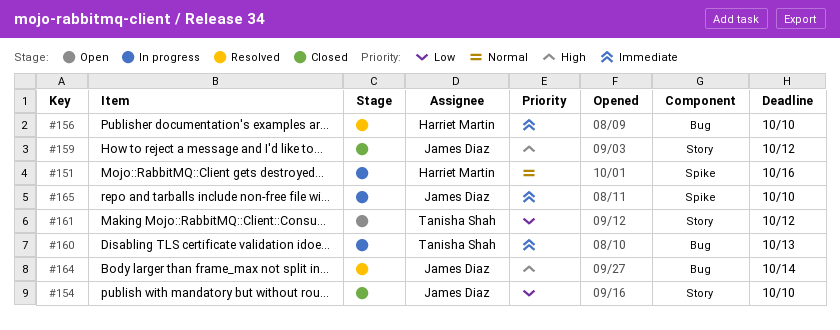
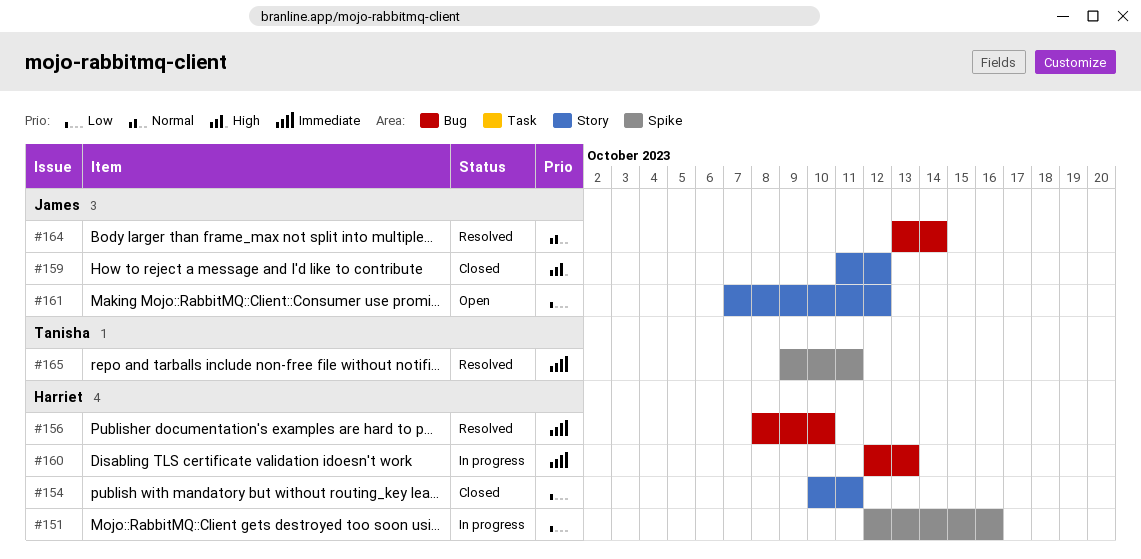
#151, priority: Normal -> Low
#154, owner: James Diaz -> Harriet Martin
#154, due: Oct 10 -> Oct 11
#160, owner: Tanisha Shah -> Harriet Martin
#161, owner: Tanisha Shah -> James Diaz
#164, priority: High -> Normal
#165, status: In progress -> Resolved
#165, owner: James Diaz -> Tanisha Shah
#165, due: Oct 10 -> Oct 11

